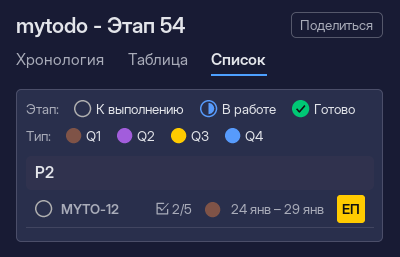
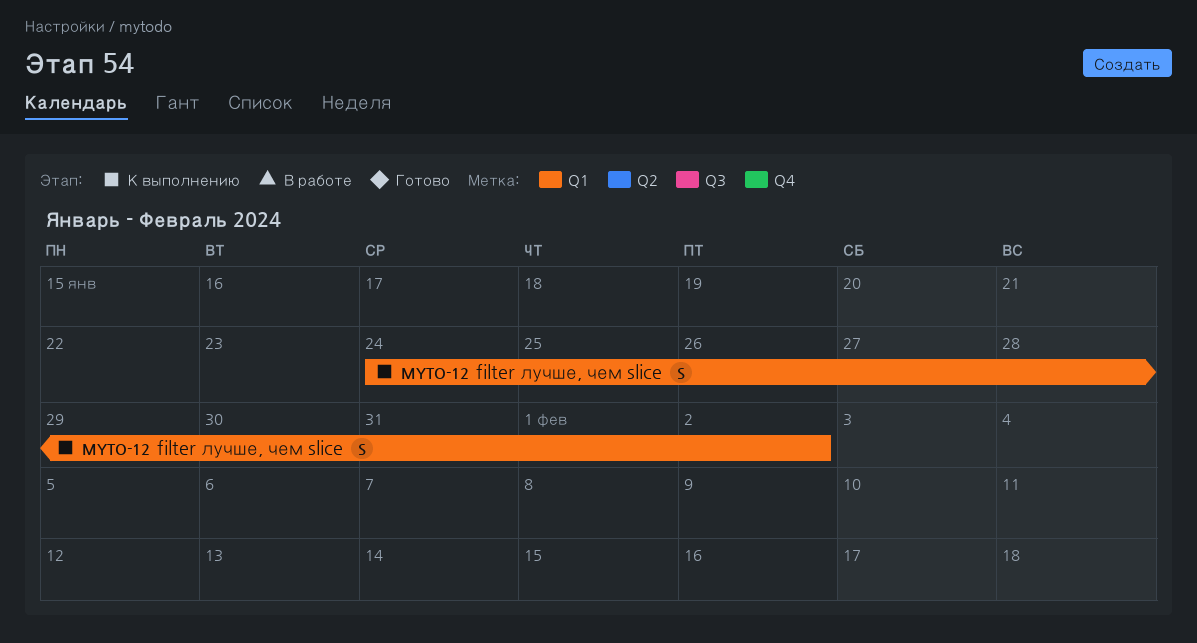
MYTO-12, due: Jan 29 -> Feb 2

